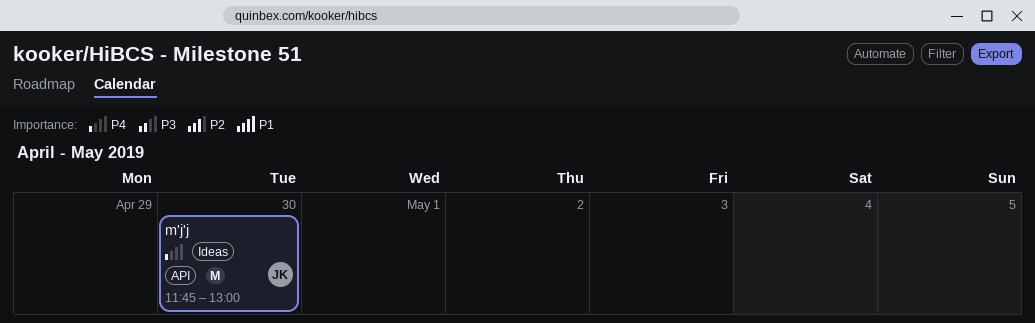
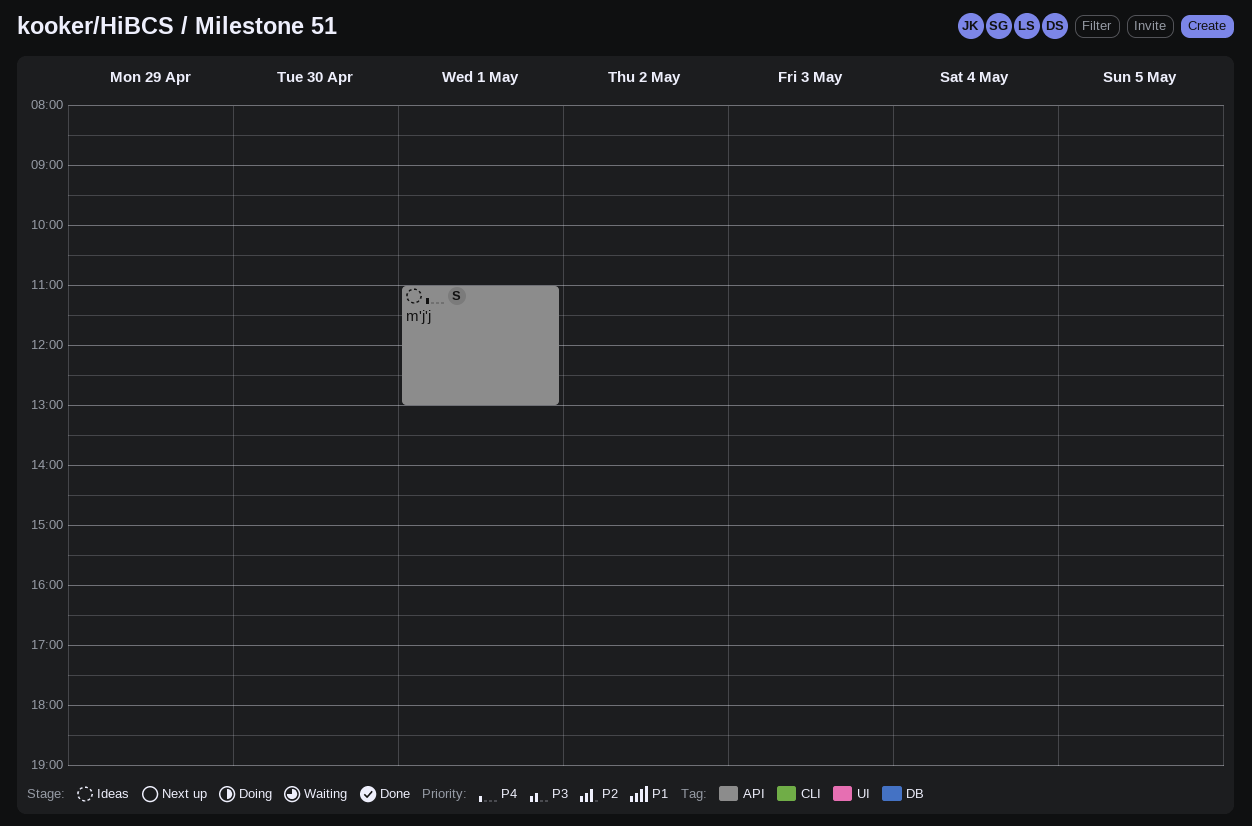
m'j'j, estimate: M -> S
m'j'j, day: Apr 30 -> May 1
m'j'j, begins: 11:45 -> 11:00

